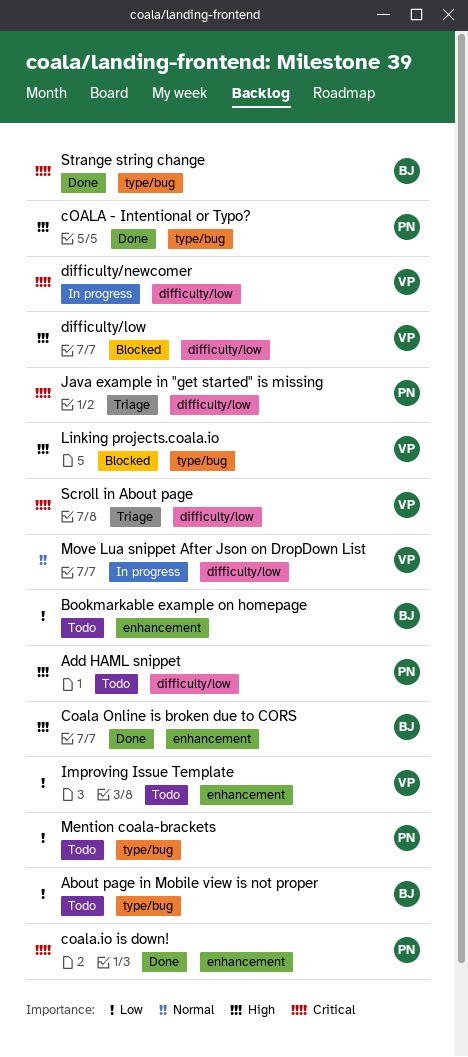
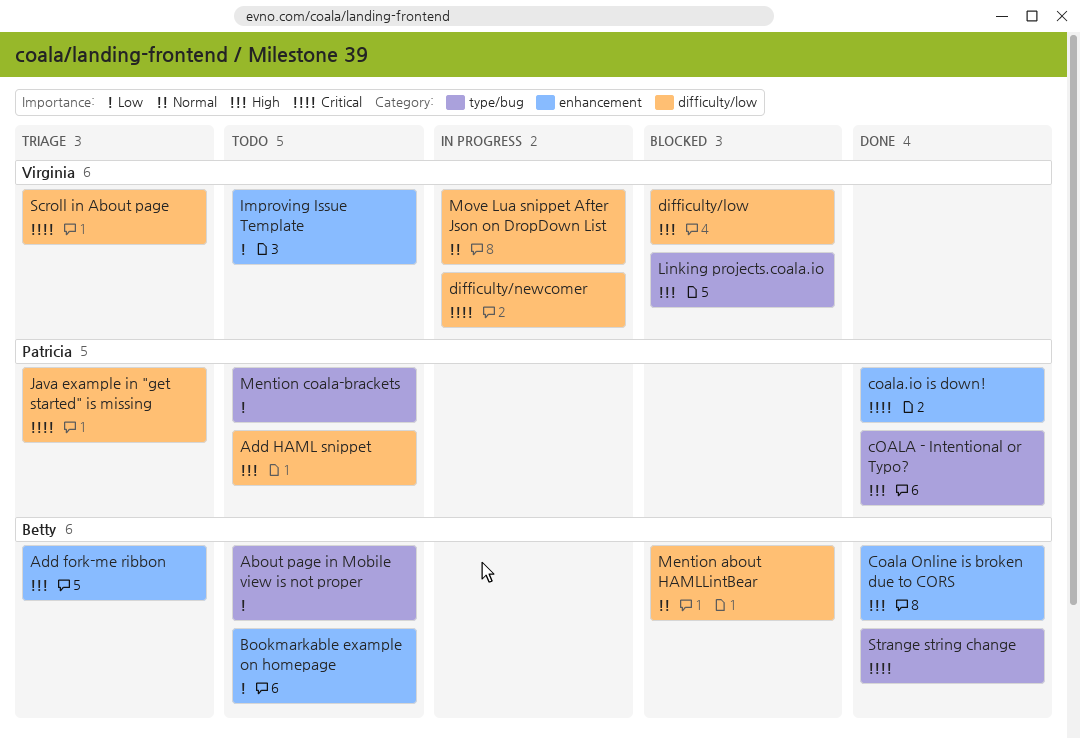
Add fork-me ribbon: none -> present
Mention about HAMLLintBear: none -> present

